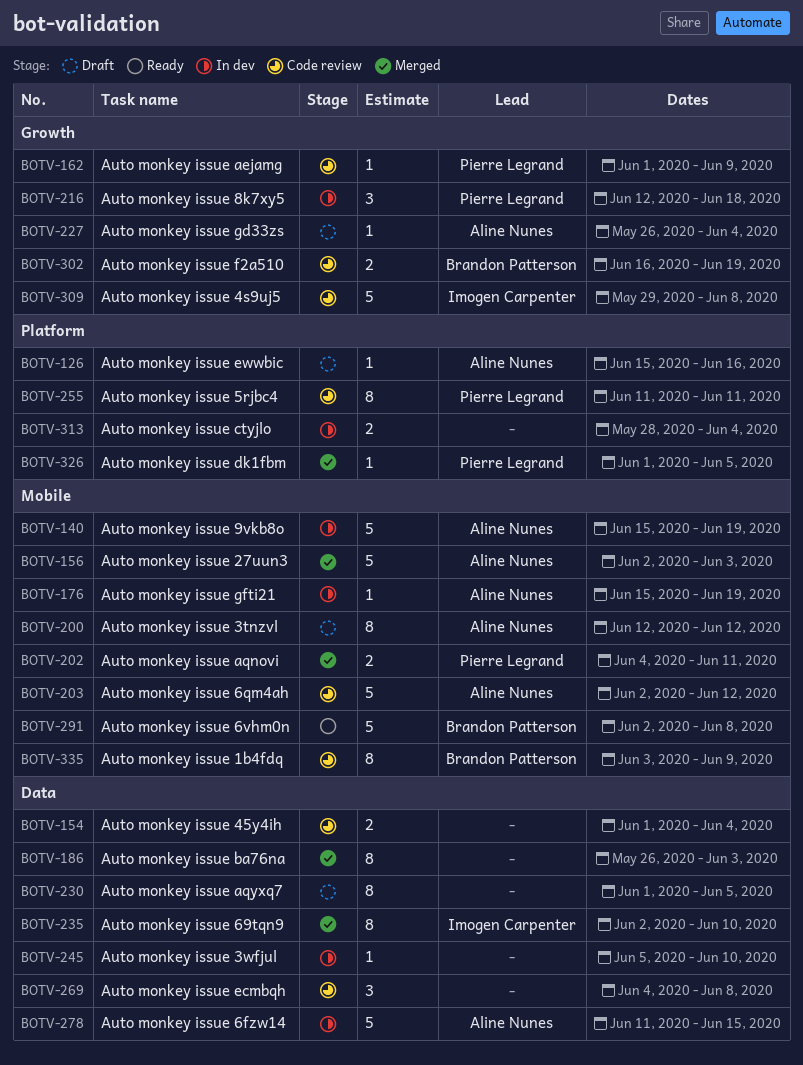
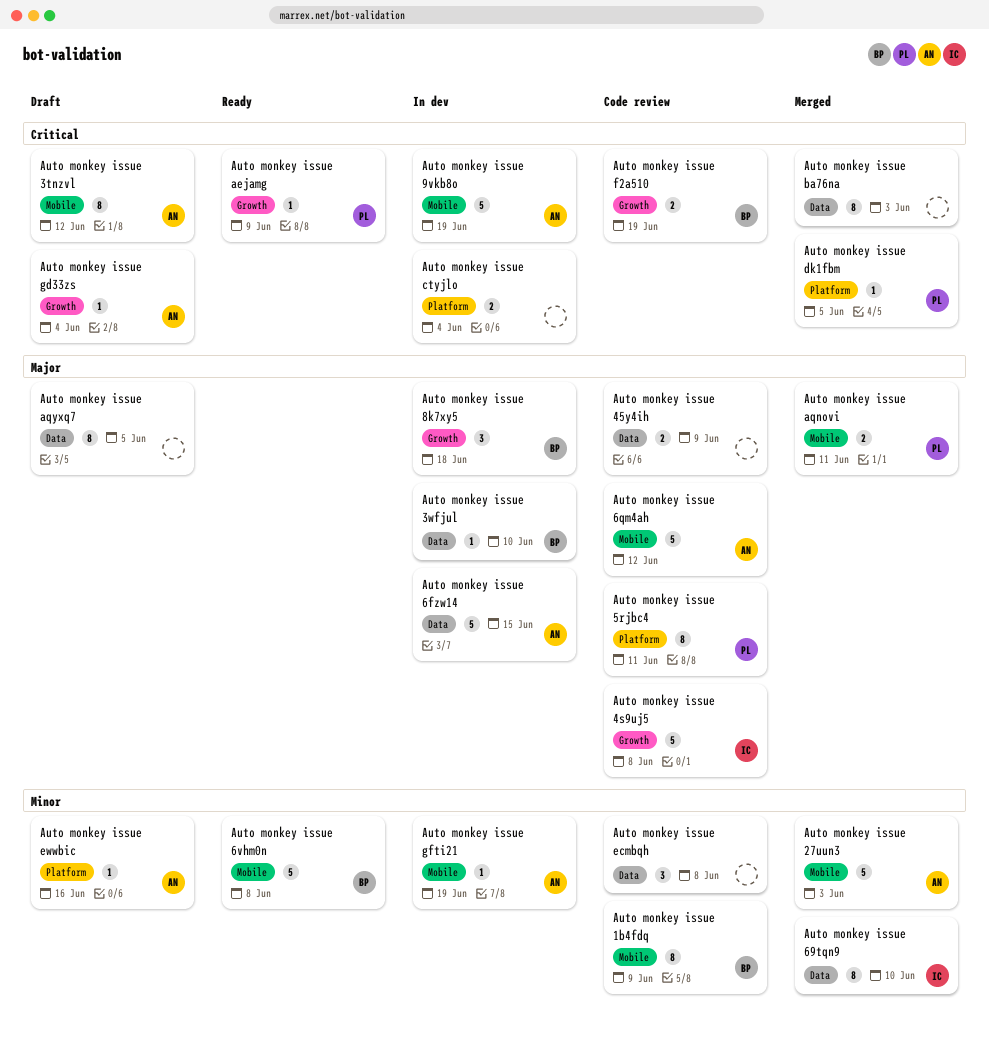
Auto monkey issue 3wfjul, owner: none -> Brandon Patterson
Auto monkey issue 45y4ih, due: Jun 4 -> Jun 9
Auto monkey issue 8k7xy5, owner: Pierre Legrand -> Brandon Patterson
Auto monkey issue aejamg, status: Code review -> Ready

